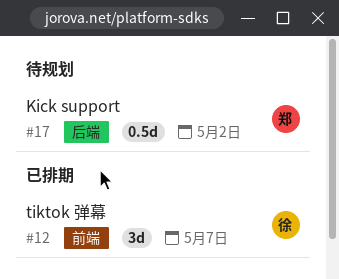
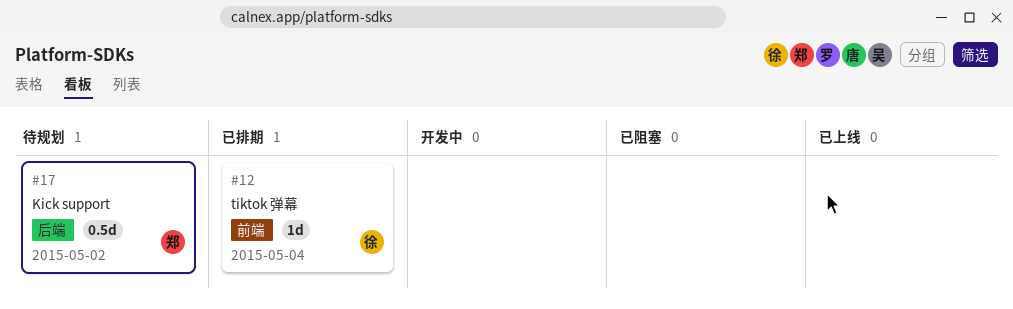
#12, estimate: 3d -> 1d
#12, due: May 7 -> May 4

